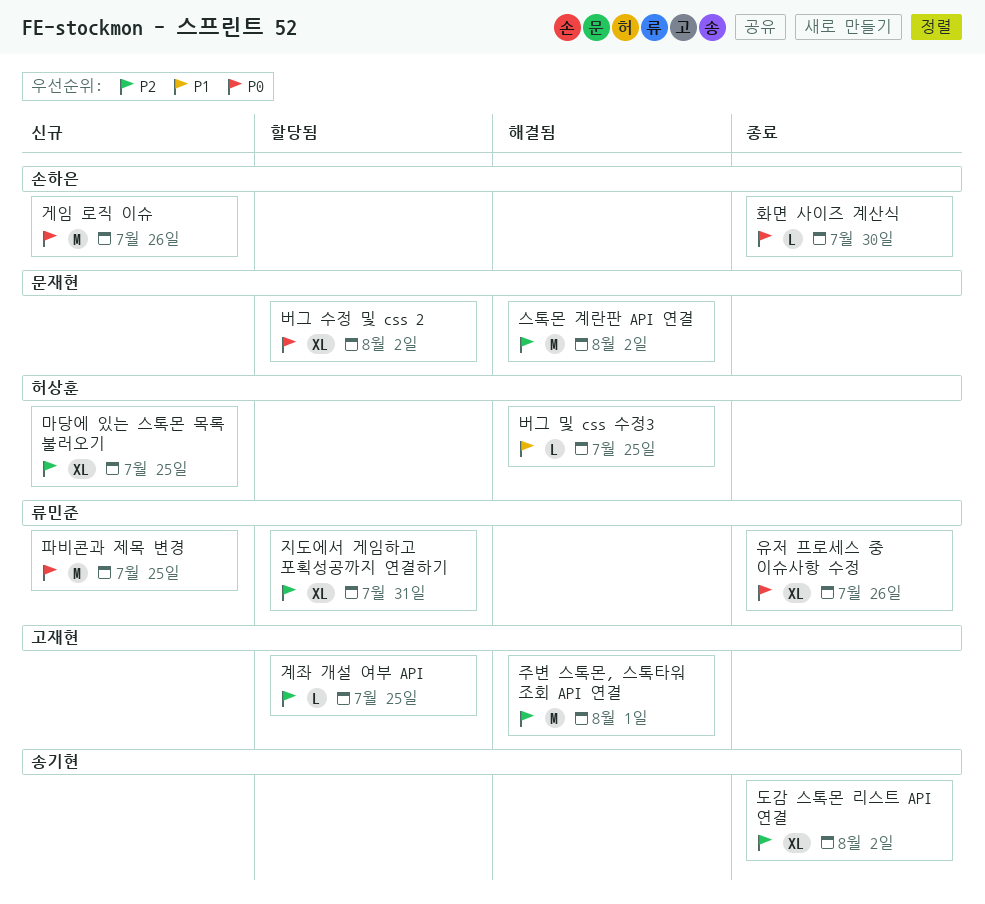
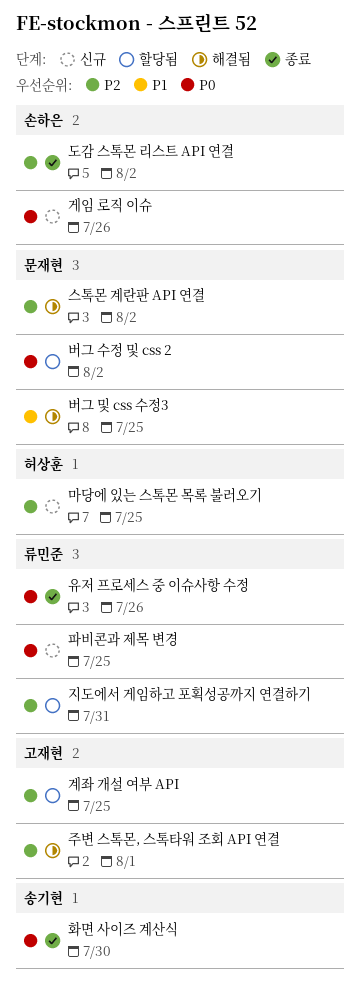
도감 스톡몬 리스트 API 연결, owner: 송기현 -> 손하은
버그 및 css 수정3, owner: 허상훈 -> 문재현
화면 사이즈 계산식, owner: 손하은 -> 송기현

